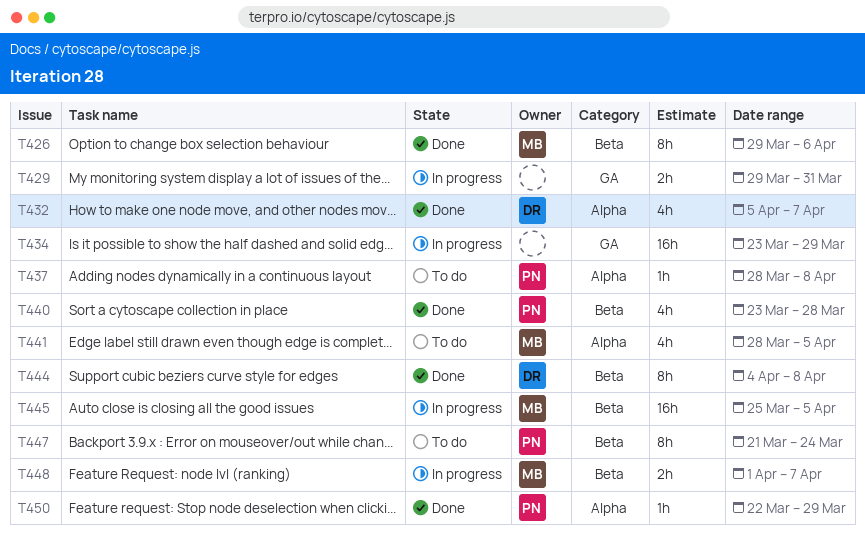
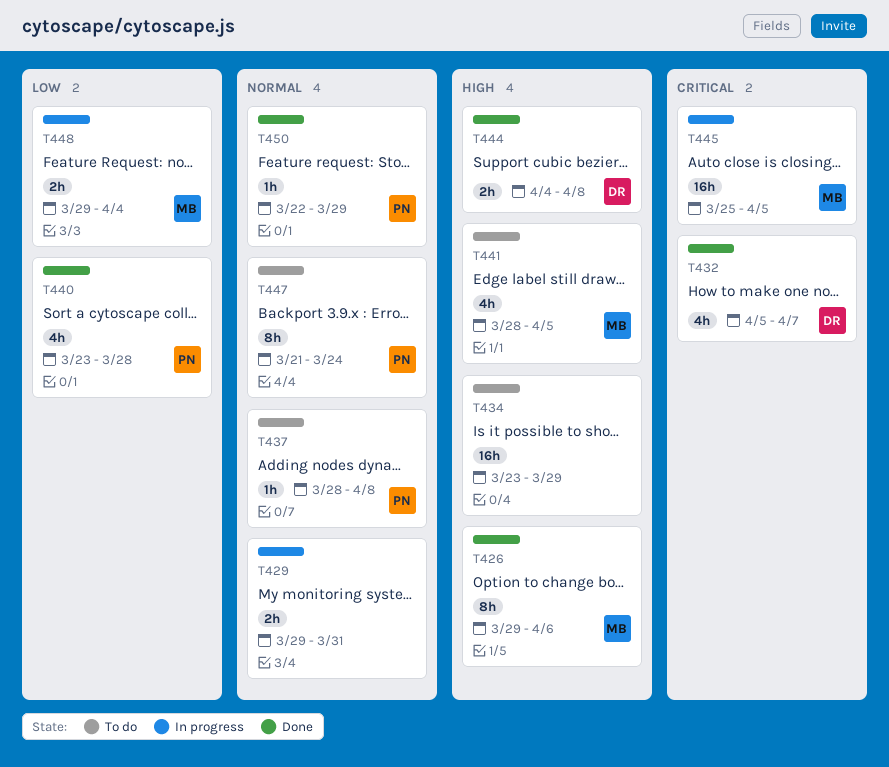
T434, status: In progress -> To do
T444, estimate: 8h -> 2h
T448, start: Apr 1 -> Mar 29
T448, due: Apr 7 -> Apr 4

